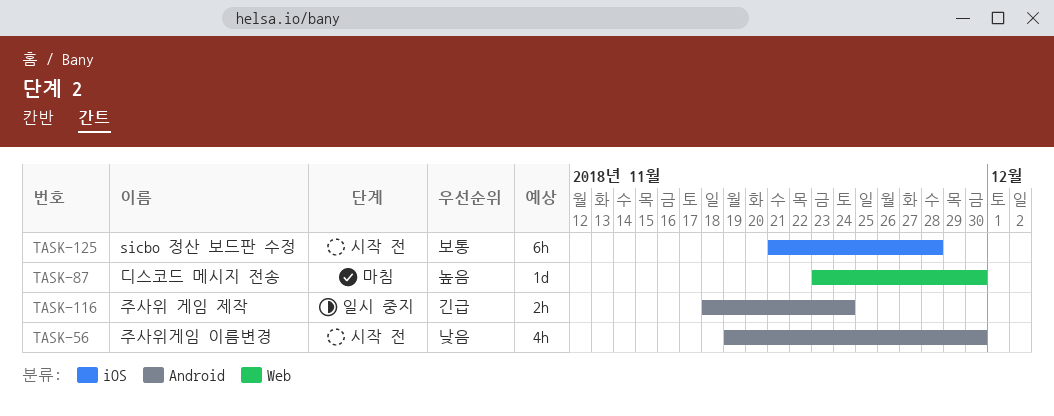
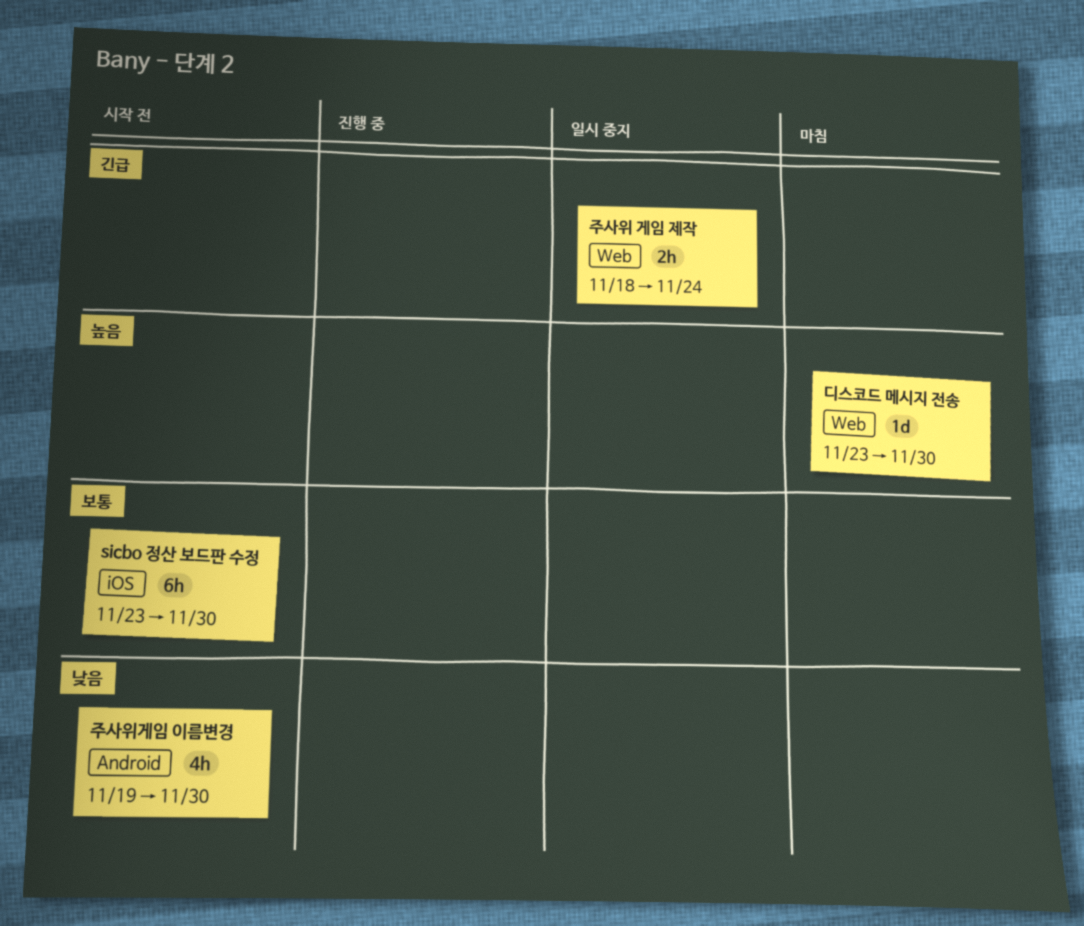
sicbo 정산 보드판 수정, start: Nov 21 -> Nov 23
sicbo 정산 보드판 수정, due: Nov 28 -> Nov 30
주사위 게임 제작, label: Android -> Web

